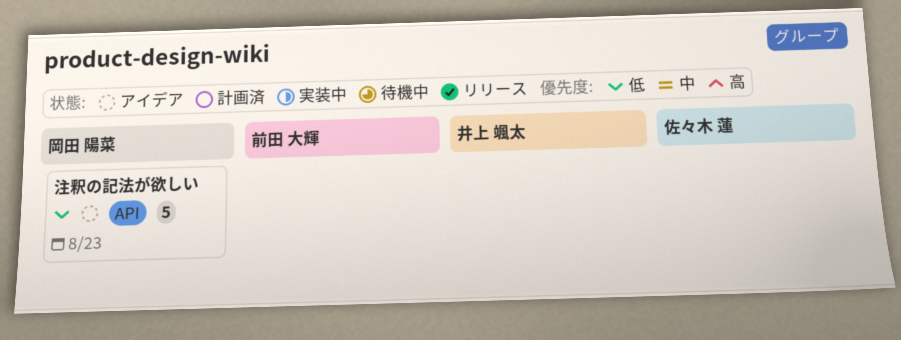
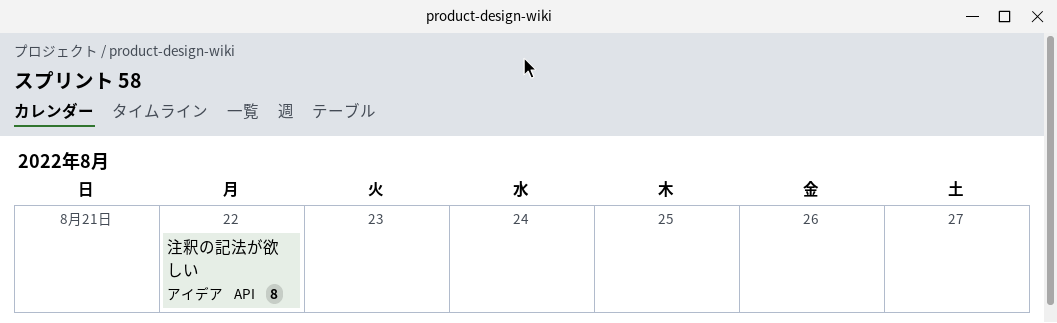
注釈の記法が欲しい, estimate: 5 -> 8
注釈の記法が欲しい, due: Aug 23 -> Aug 22

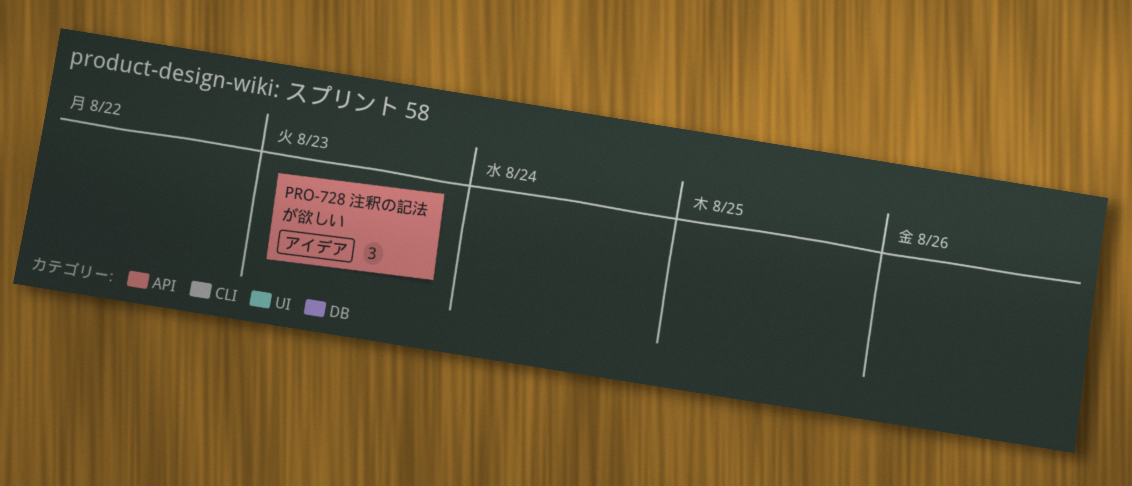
注釈の記法が欲しい, estimate: 8 -> 3
注釈の記法が欲しい, due: Aug 22 -> Aug 23

